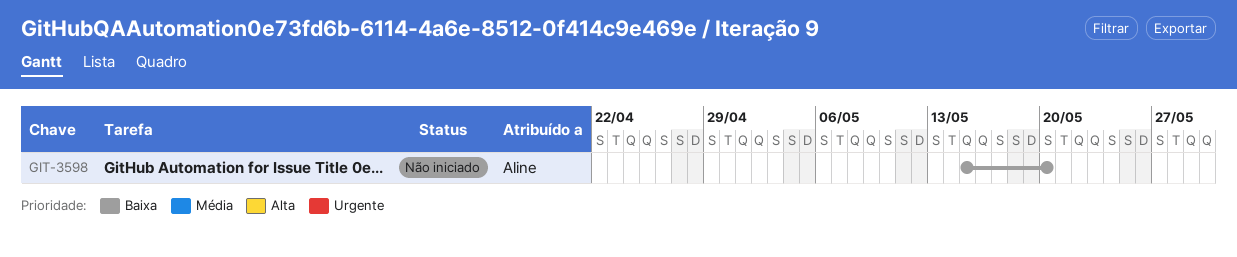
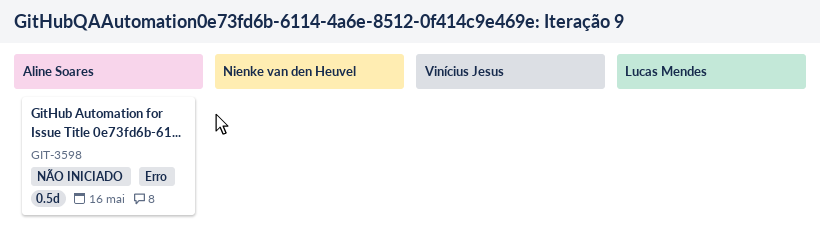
GIT-3598, due: May 20 -> May 16

